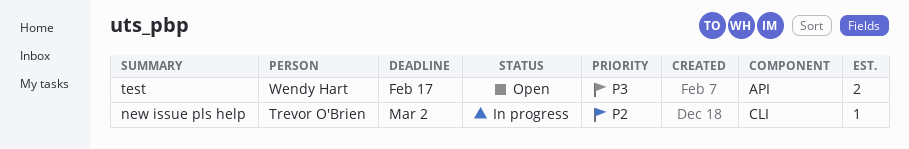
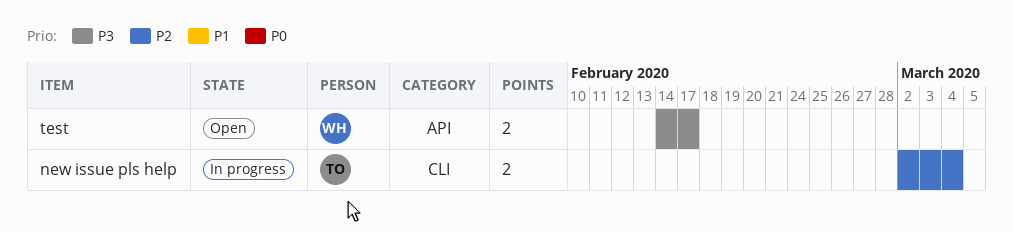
new issue pls help, estimate: 1 -> 2
new issue pls help, due: Mar 2 -> Mar 4

